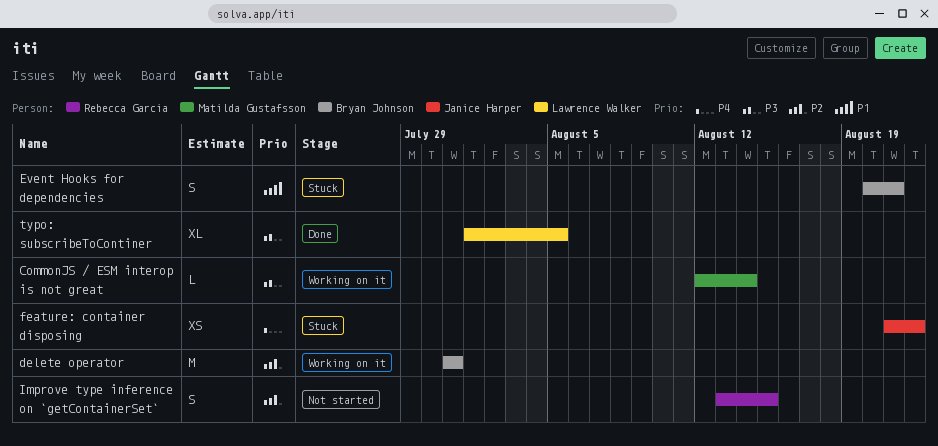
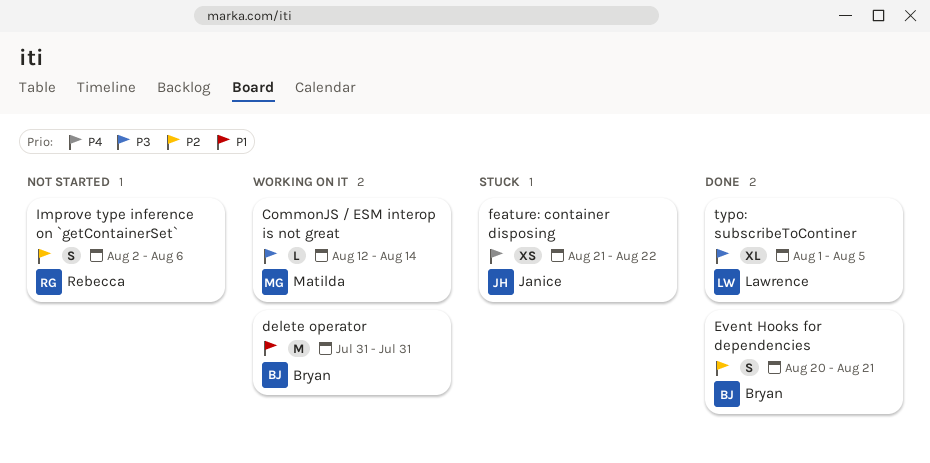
delete operator, priority: P2 -> P1
Event Hooks for dependencies, status: Stuck -> Done
Event Hooks for dependencies, priority: P1 -> P2
Improve type inference on `getContainerSet`, start: Aug 13 -> Aug 2
Improve type inference on `getContainerSet`, due: Aug 15 -> Aug 6

